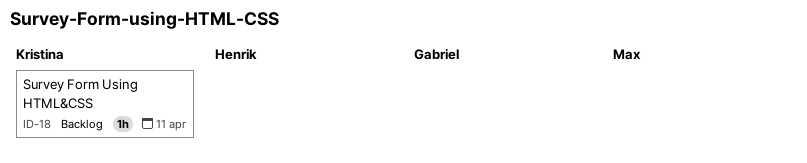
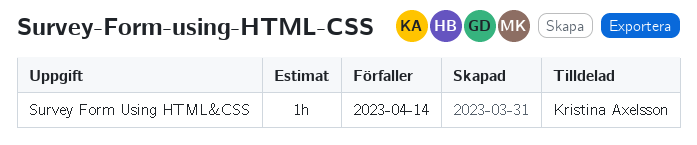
Survey Form Using HTML&CSS, due: Apr 11 -> Apr 14

